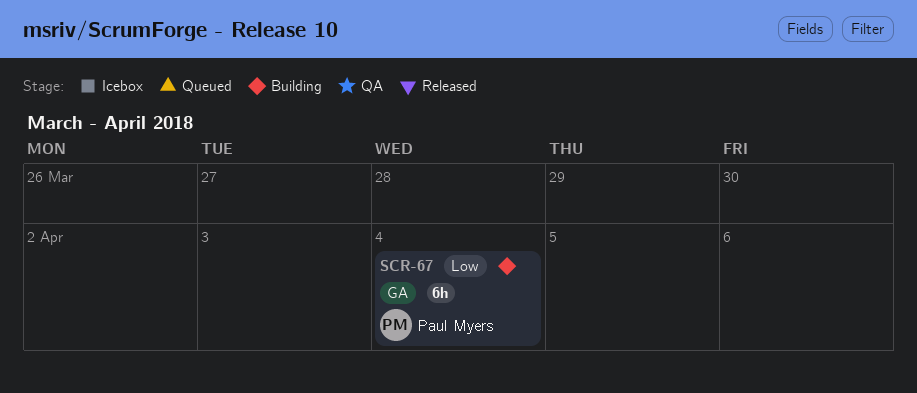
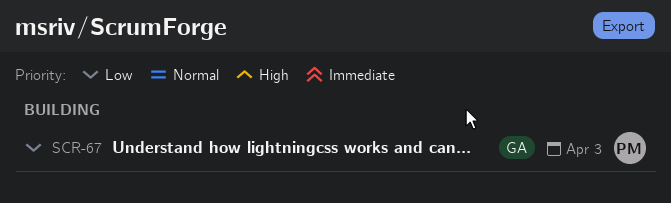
SCR-67, due: Apr 4 -> Apr 3

